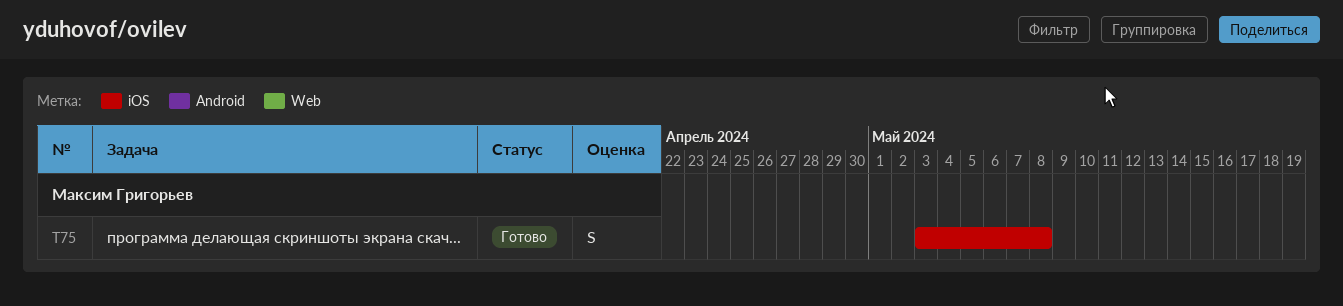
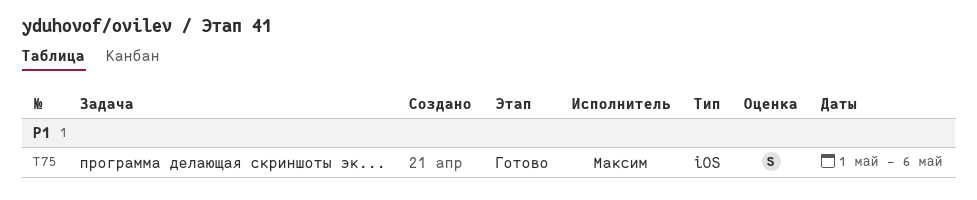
T75, start: May 3 -> May 1
T75, due: May 8 -> May 6

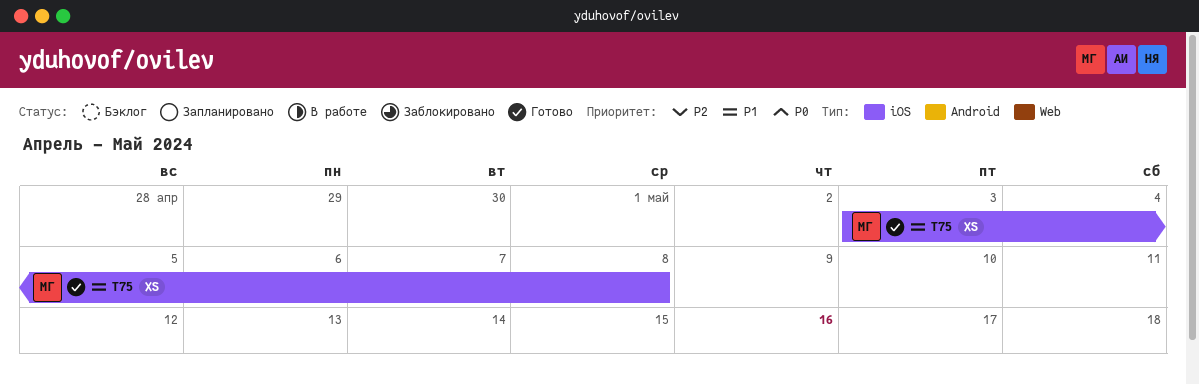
T75, estimate: S -> XS
T75, start: May 1 -> May 3
T75, due: May 6 -> May 8

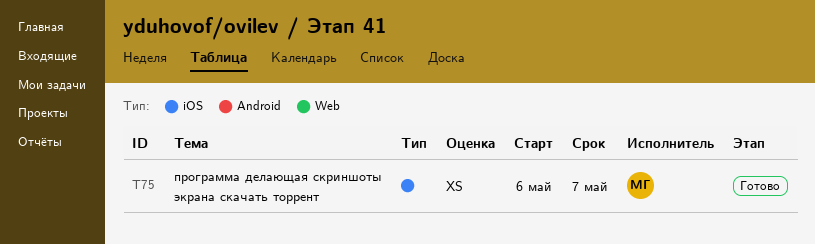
T75, start: May 3 -> May 6
T75, due: May 8 -> May 7

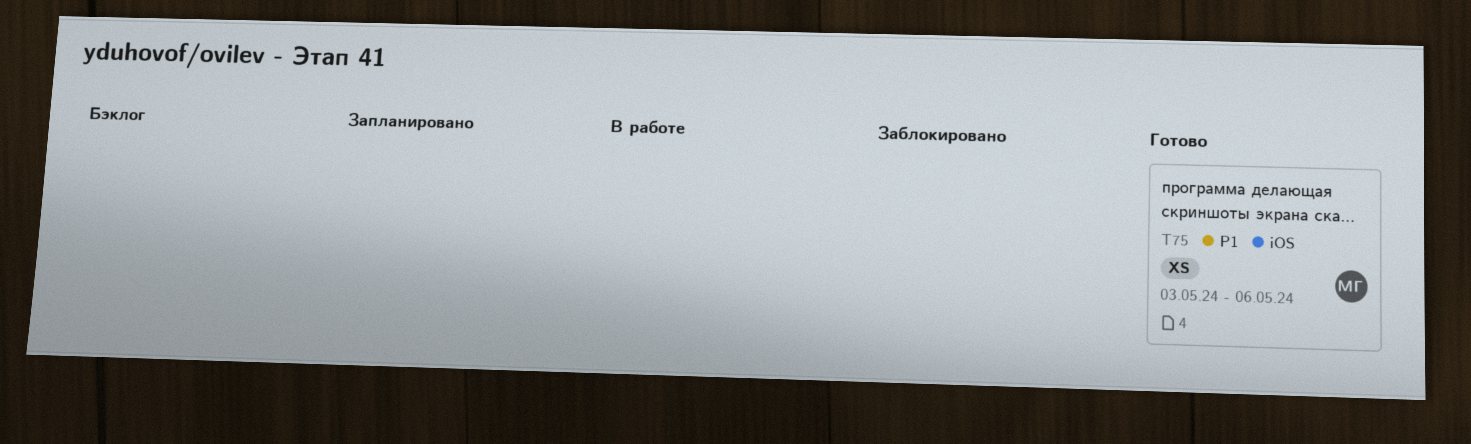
T75, start: May 6 -> May 3
T75, due: May 7 -> May 6

